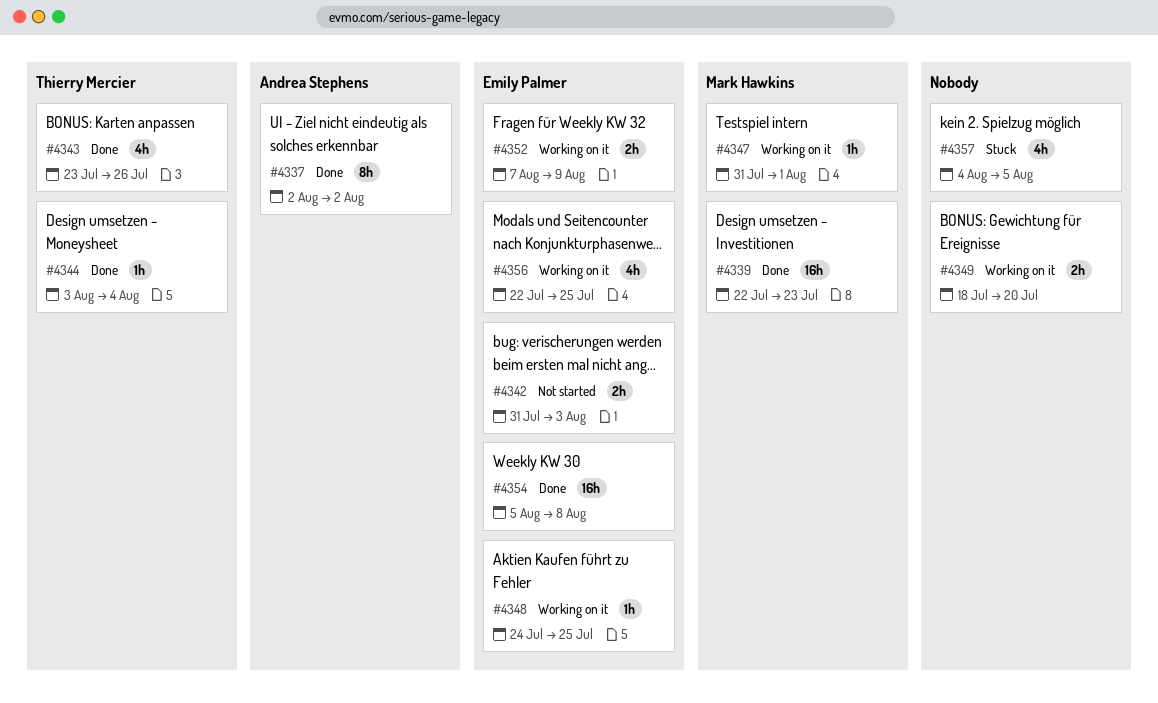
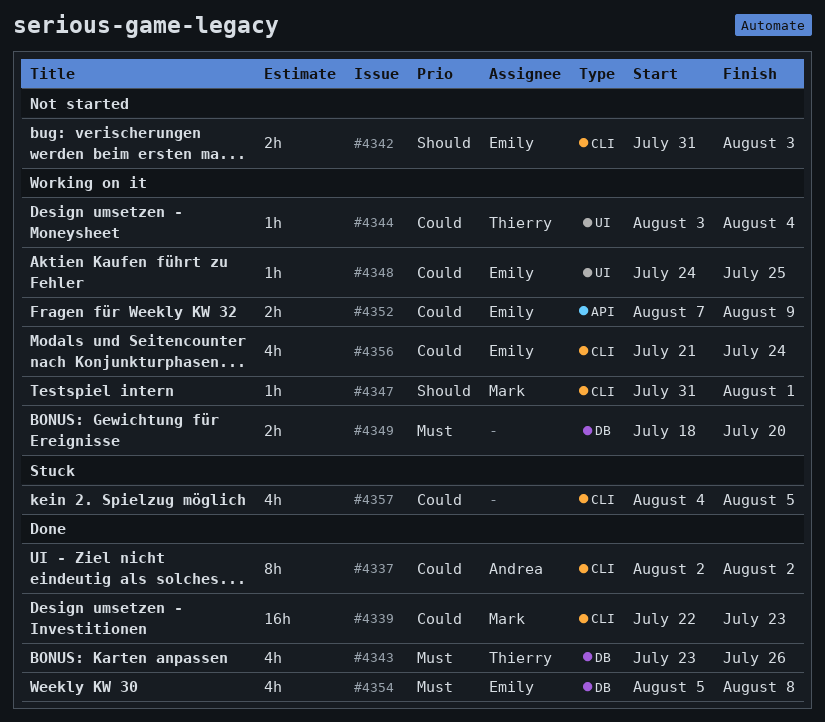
#4344, status: Done -> Working on it
#4354, estimate: 16h -> 4h
#4356, start: Jul 22 -> Jul 21
#4356, due: Jul 25 -> Jul 24

